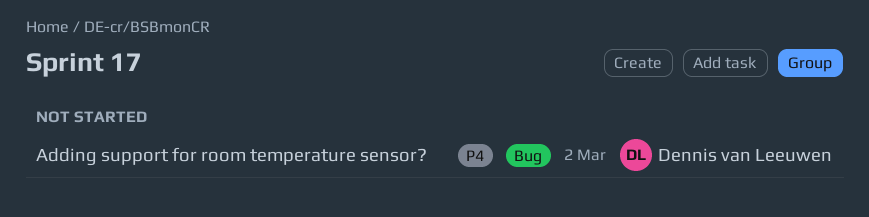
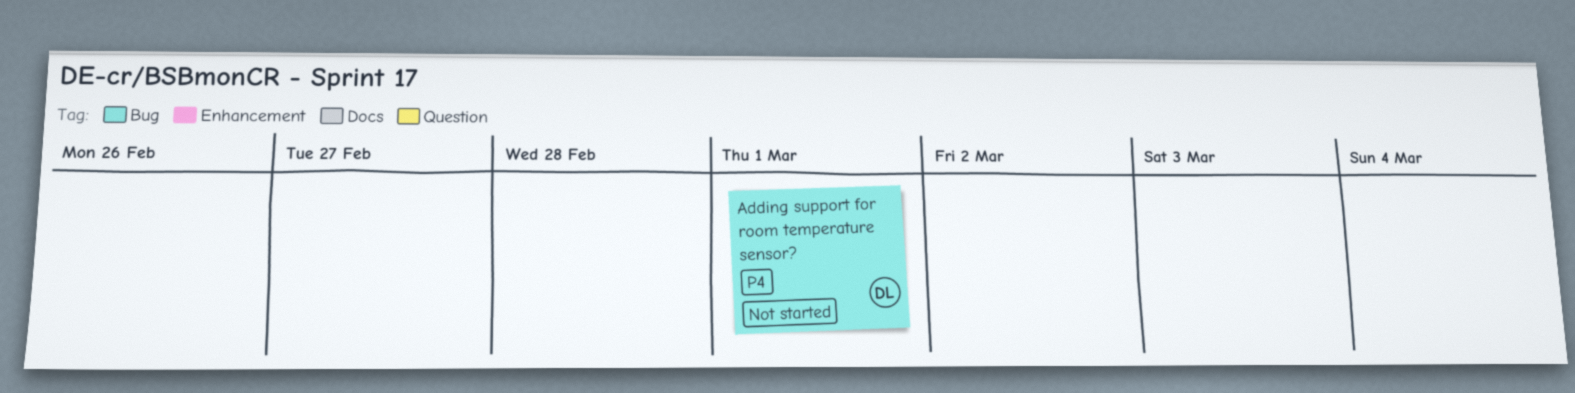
Adding support for room temperature sensor?, due: Mar 2 -> Mar 1

